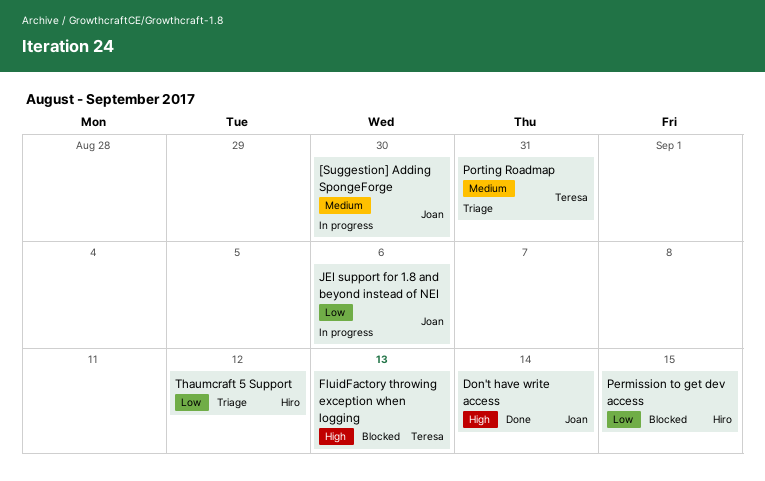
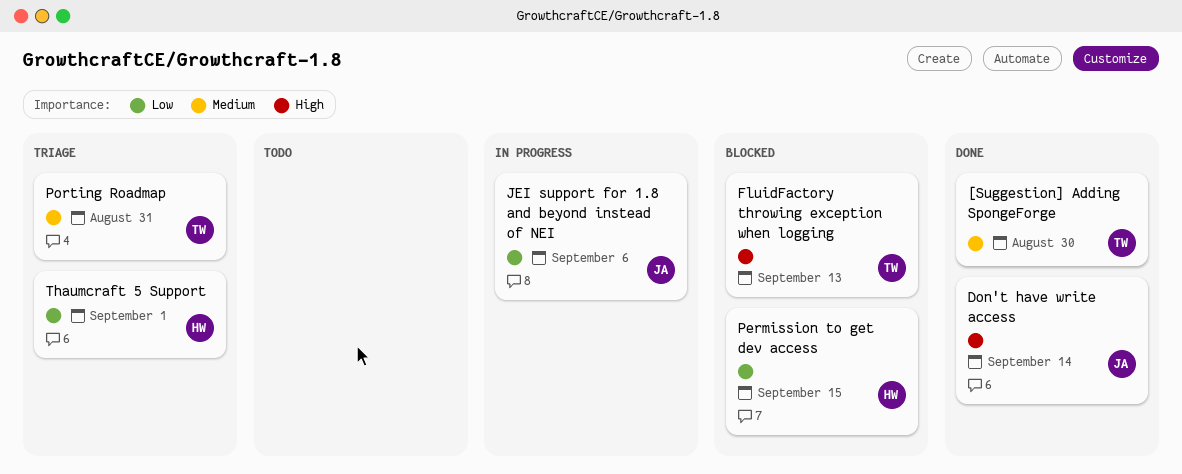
[Suggestion] Adding SpongeForge, status: In progress -> Done
[Suggestion] Adding SpongeForge, owner: Joan -> Teresa
Thaumcraft 5 Support, due: Sep 12 -> Sep 1

